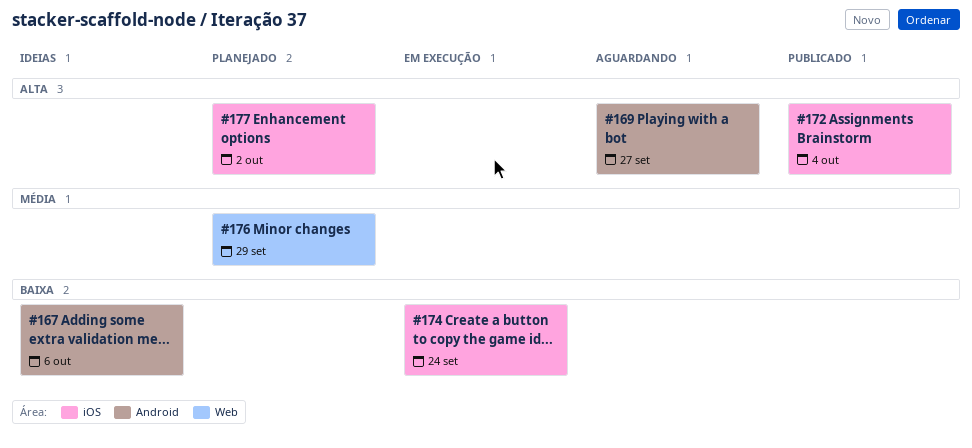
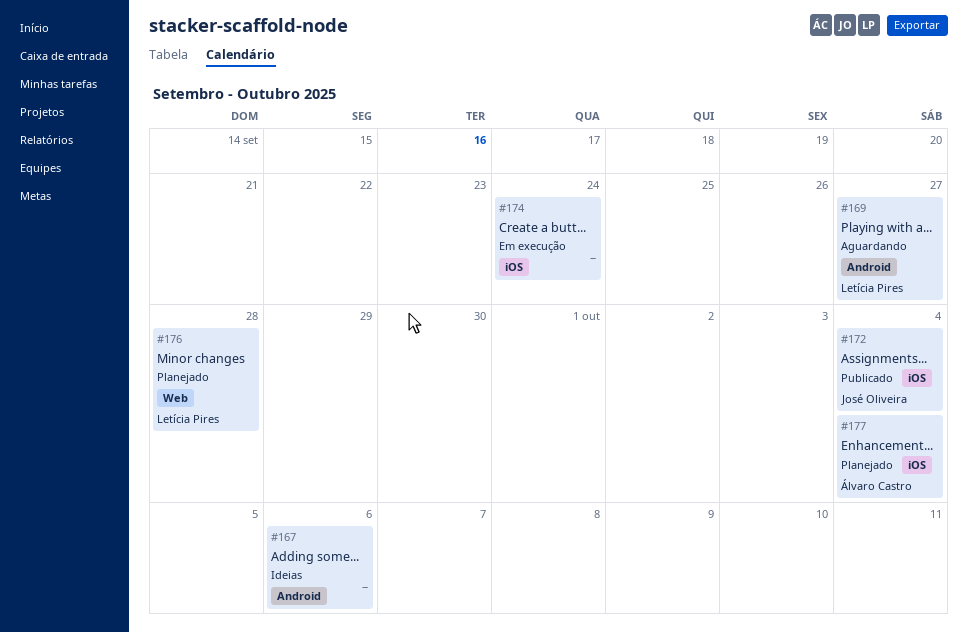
#176, due: Sep 29 -> Sep 28
#177, due: Oct 2 -> Oct 4

